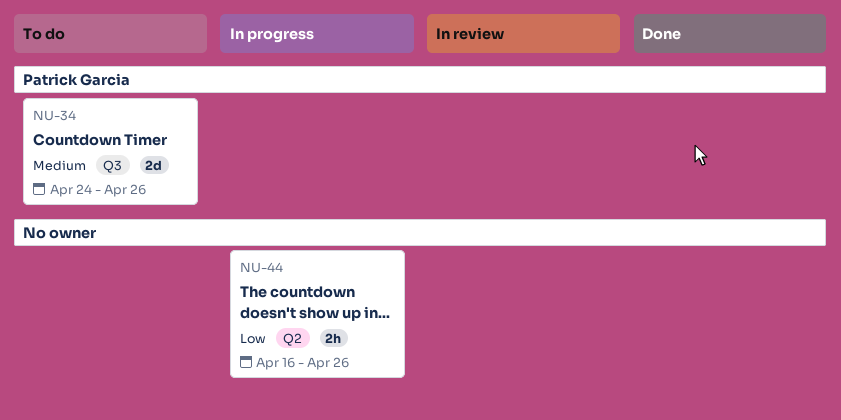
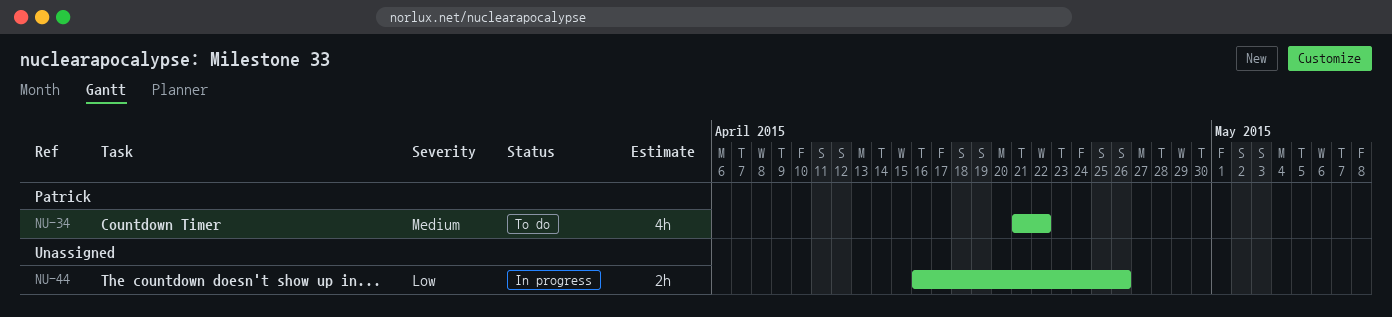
NU-34, estimate: 2d -> 4h
NU-34, start: Apr 24 -> Apr 21
NU-34, due: Apr 26 -> Apr 22

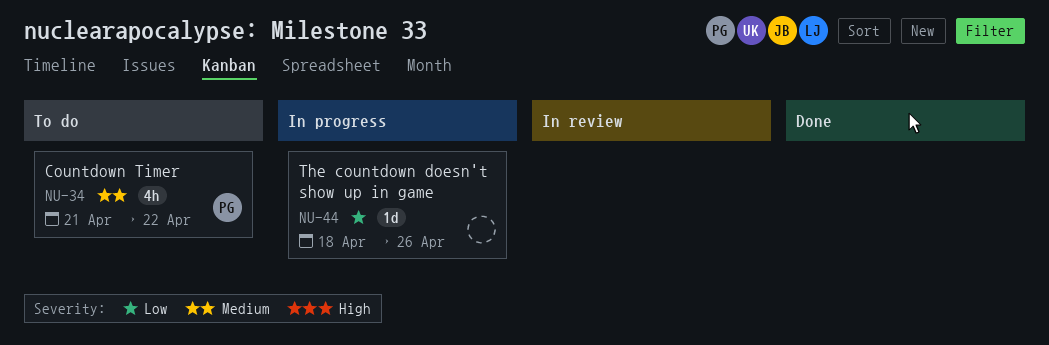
NU-44, estimate: 2h -> 1d
NU-44, start: Apr 16 -> Apr 18

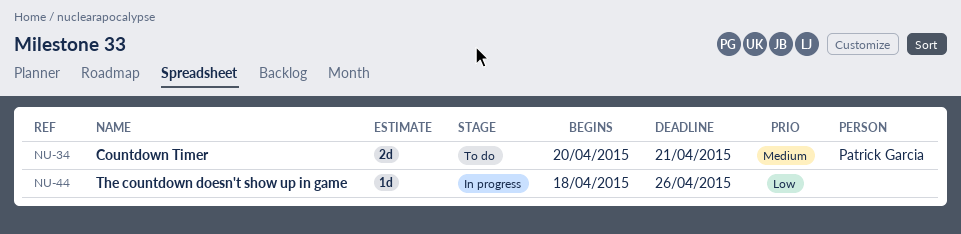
NU-34, estimate: 4h -> 2d
NU-34, start: Apr 21 -> Apr 20
NU-34, due: Apr 22 -> Apr 21

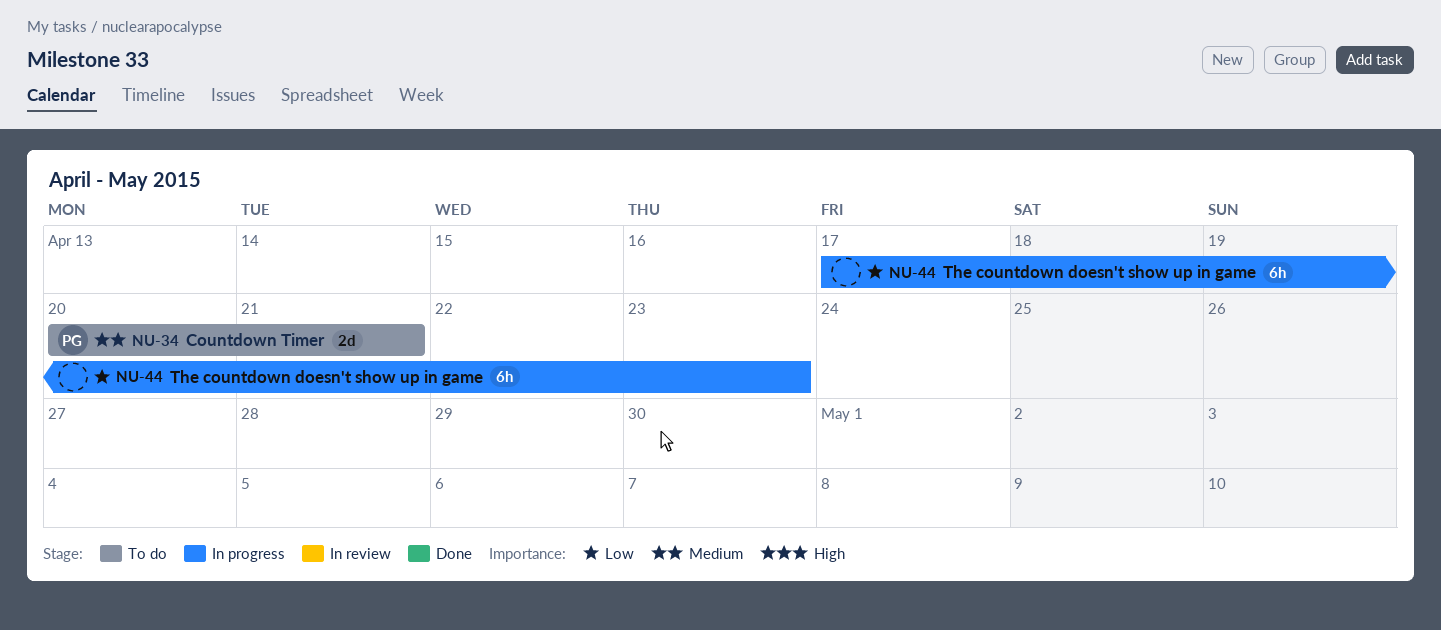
NU-44, estimate: 1d -> 6h
NU-44, start: Apr 18 -> Apr 17
NU-44, due: Apr 26 -> Apr 23

